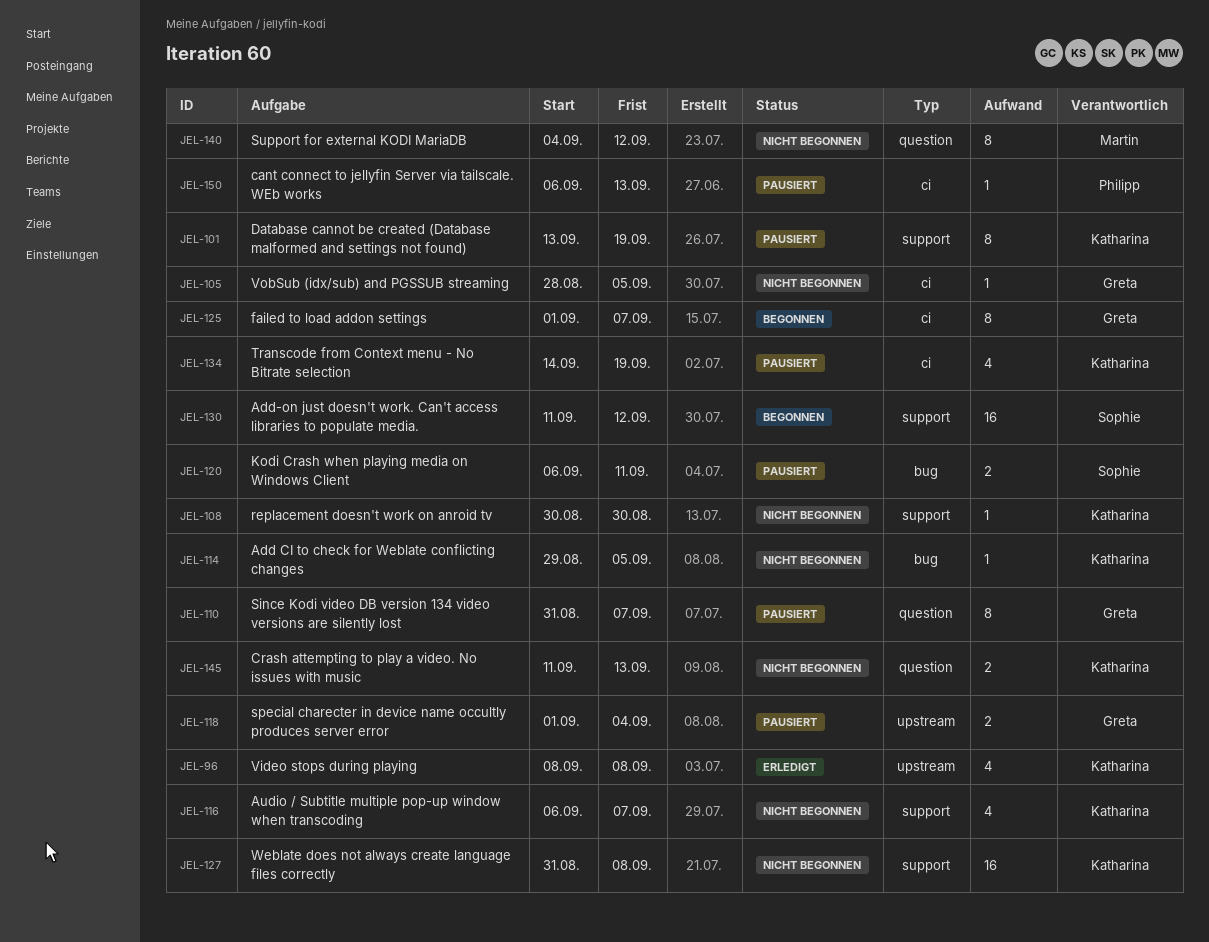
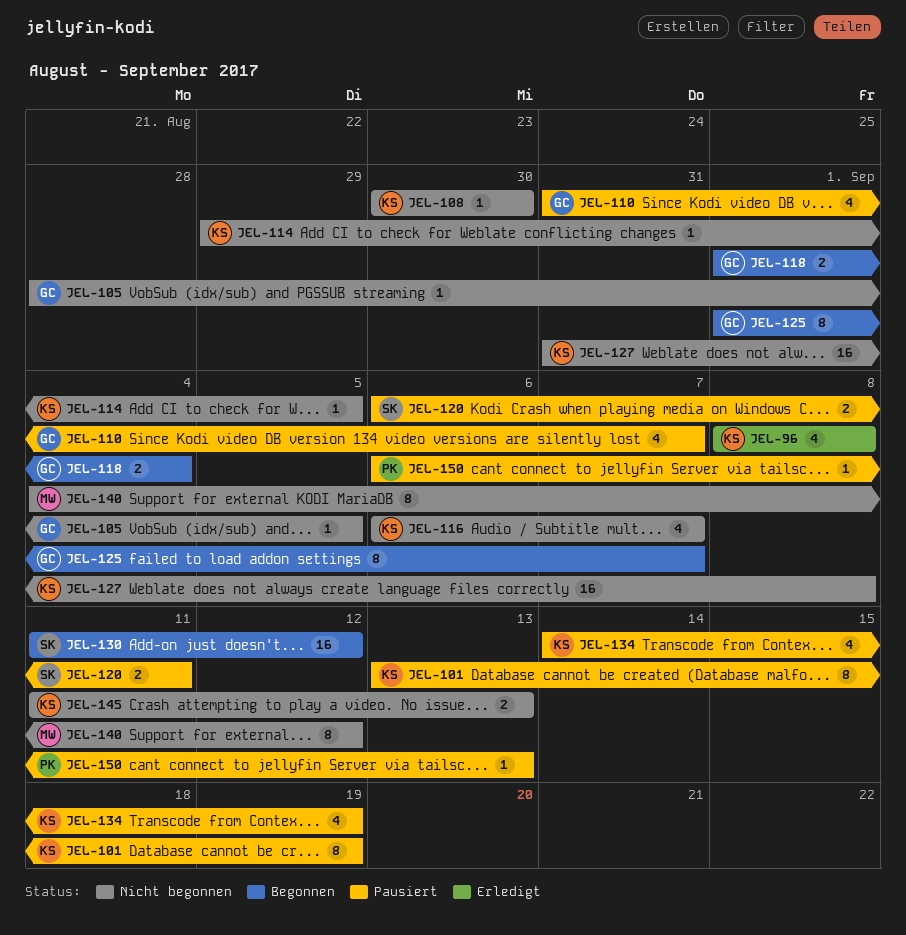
JEL-110, estimate: 8 -> 4
JEL-118, status: Pausiert -> Begonnen

